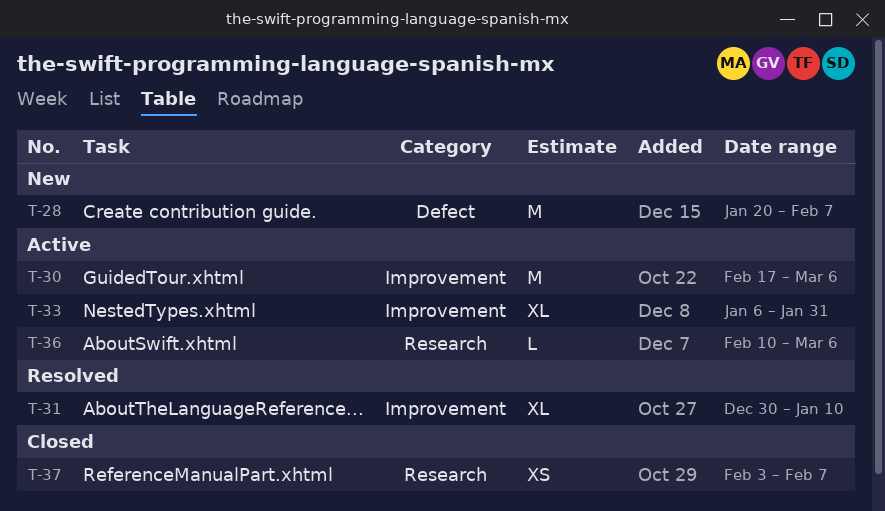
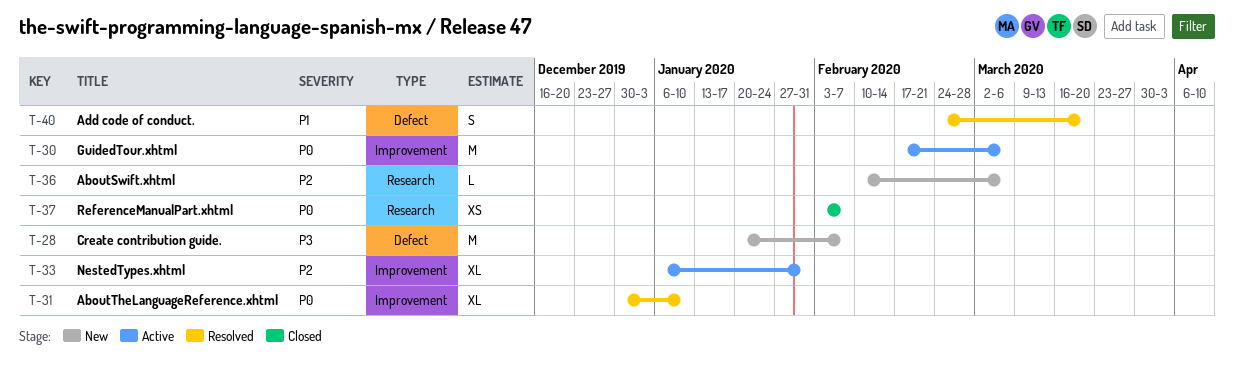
T-36, status: Active -> New
T-40: none -> present

